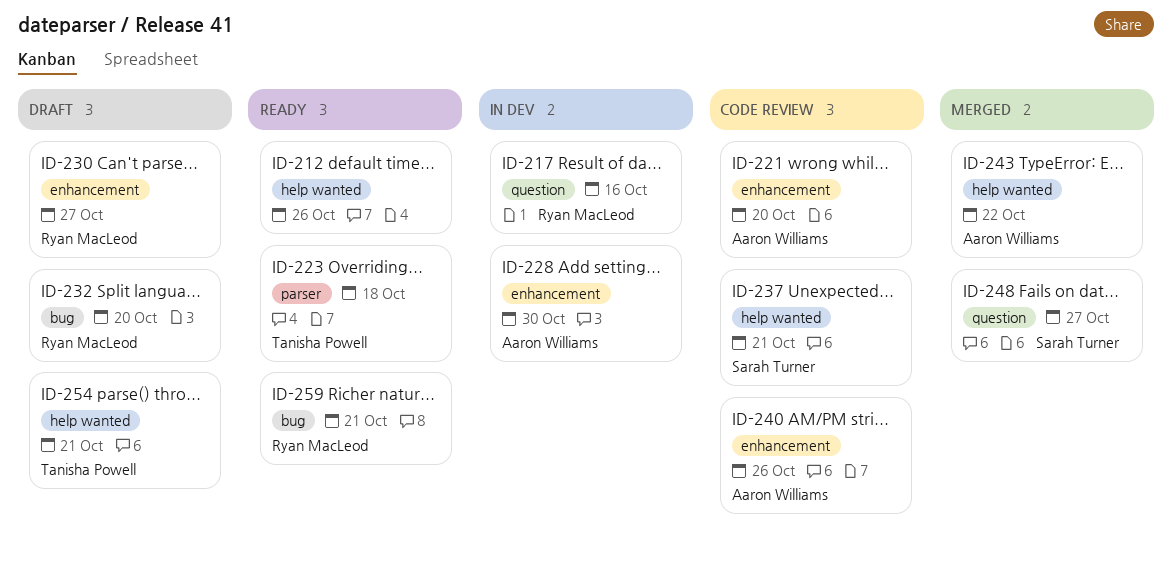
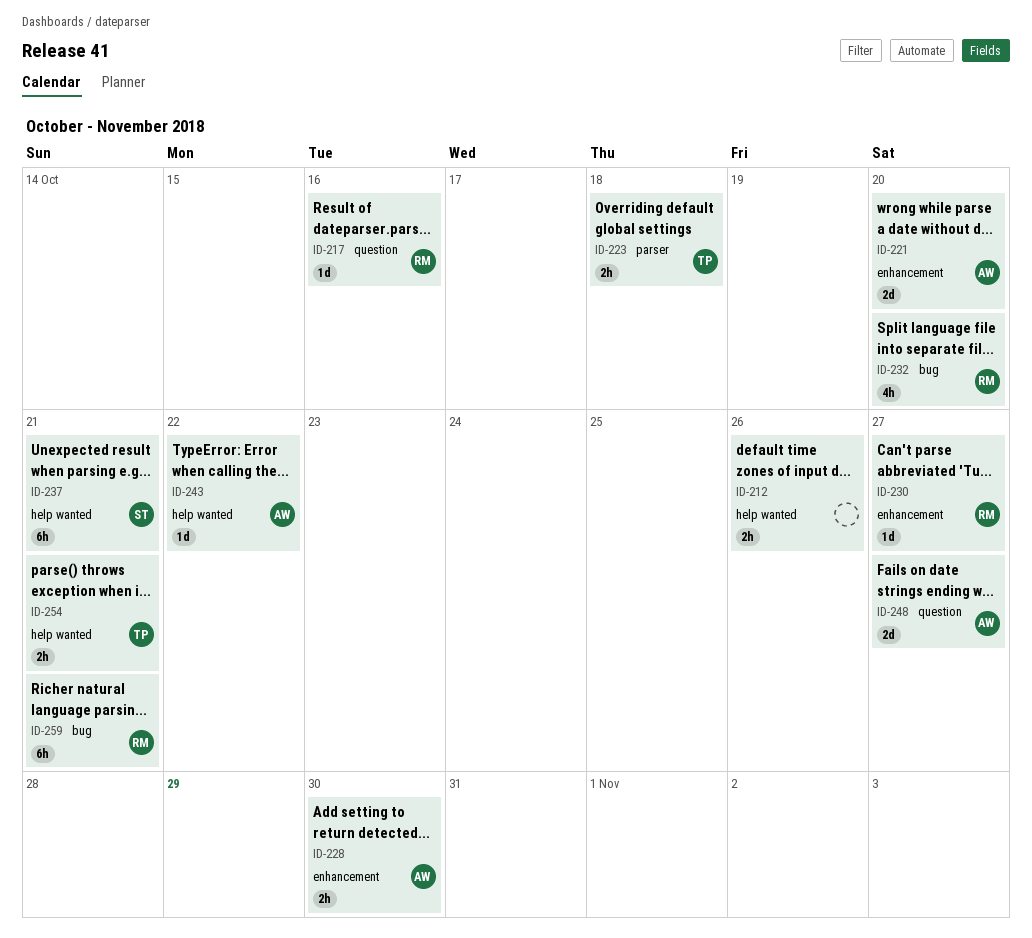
ID-240: present -> none
ID-248, owner: Sarah Turner -> Aaron Williams

